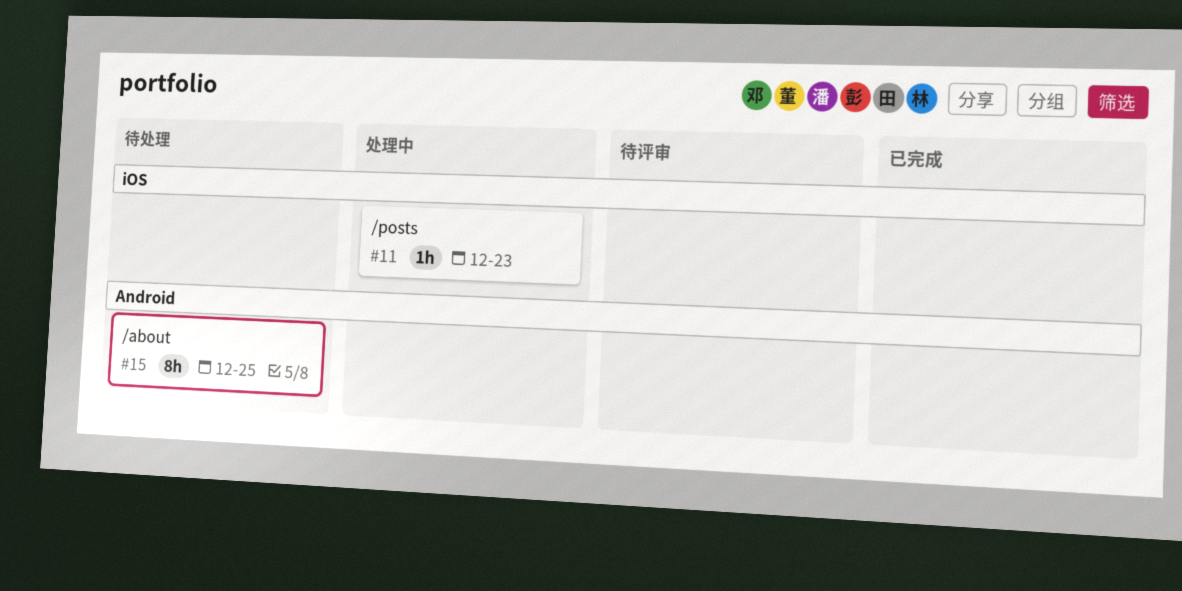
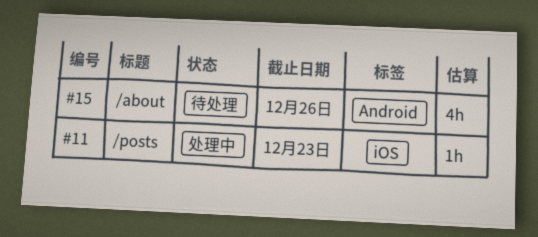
#15, estimate: 8h -> 4h
#15, due: Dec 25 -> Dec 26

